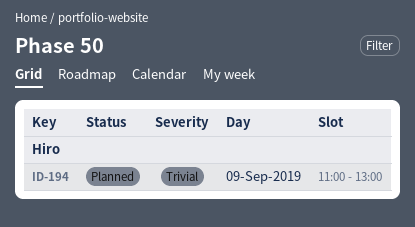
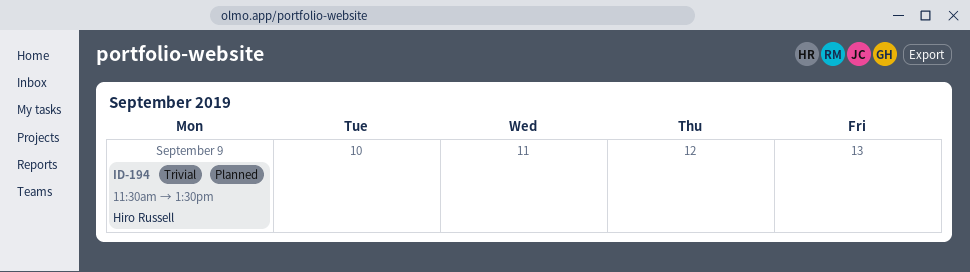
ID-194, begins: 11:00 -> 11:30
ID-194, ends: 13:00 -> 13:30

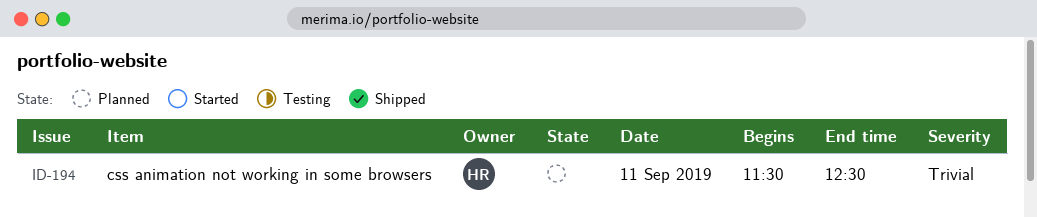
ID-194, day: Sep 9 -> Sep 11
ID-194, ends: 13:30 -> 12:30

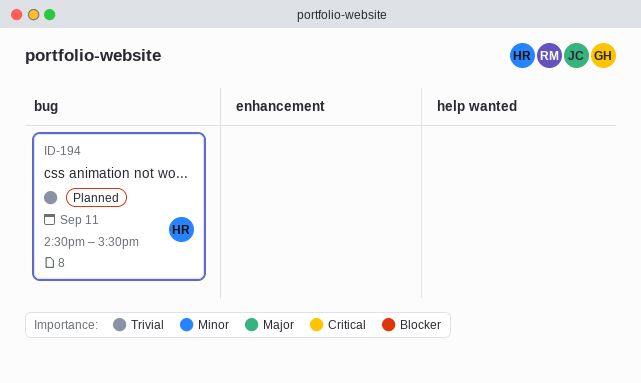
ID-194, begins: 11:30 -> 14:30
ID-194, ends: 12:30 -> 15:30

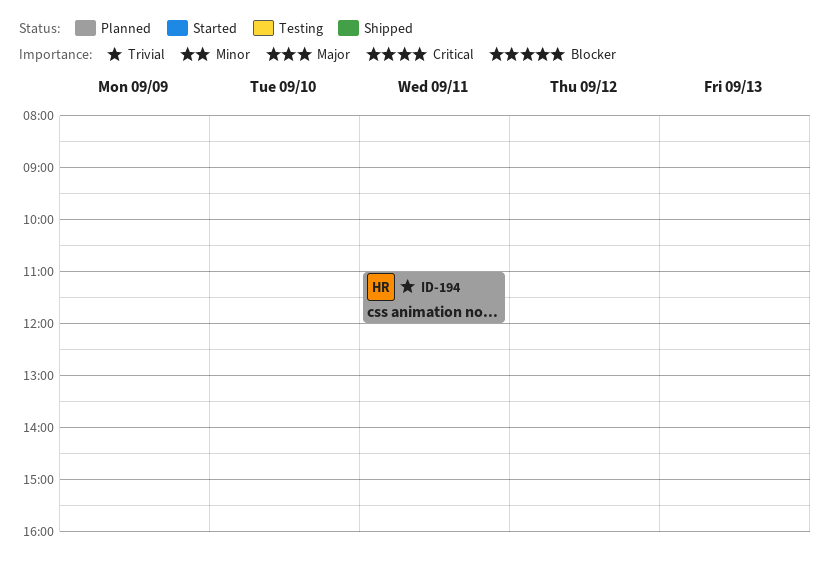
ID-194, begins: 14:30 -> 11:00
ID-194, ends: 15:30 -> 12:00

